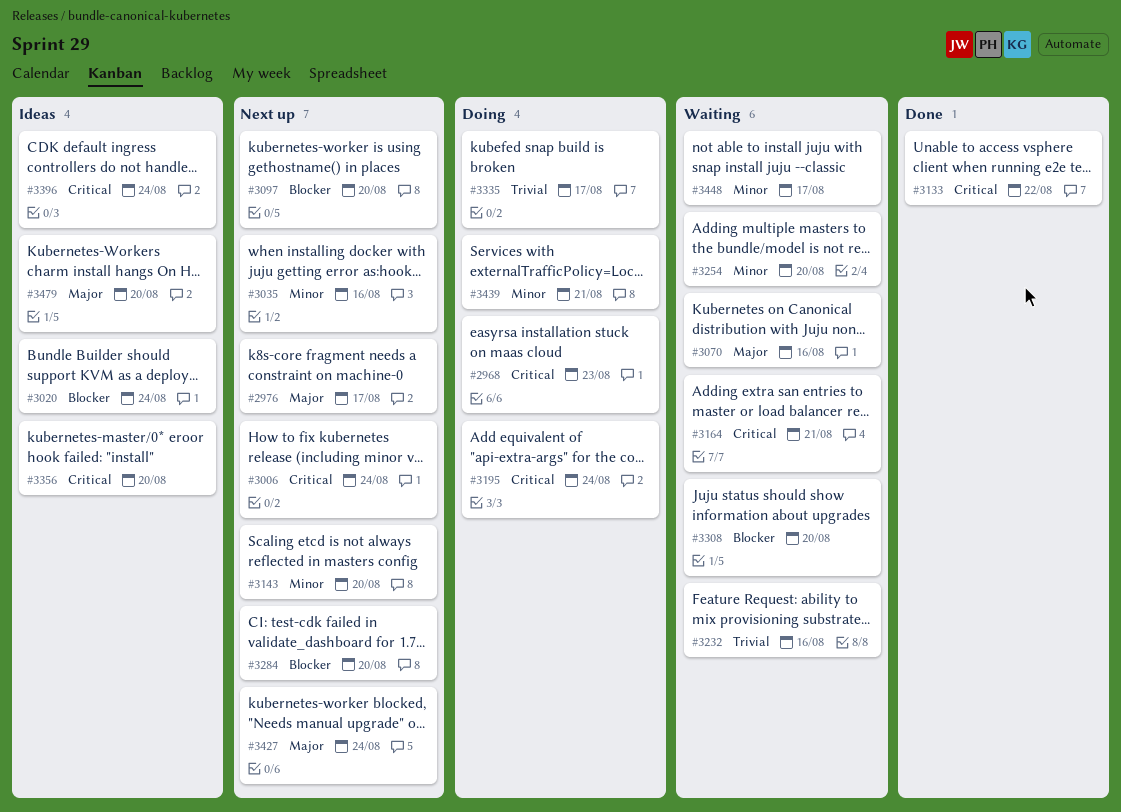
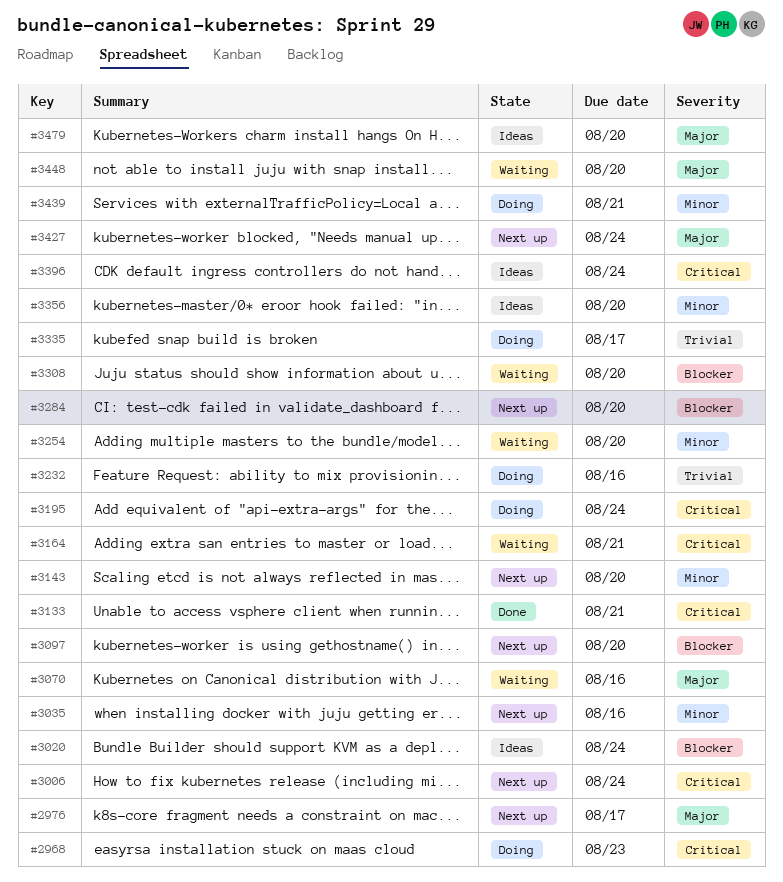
#3133, due: Aug 22 -> Aug 21
#3232, status: Waiting -> Doing
#3356, priority: Critical -> Minor
#3448, priority: Minor -> Major
#3448, due: Aug 17 -> Aug 20

